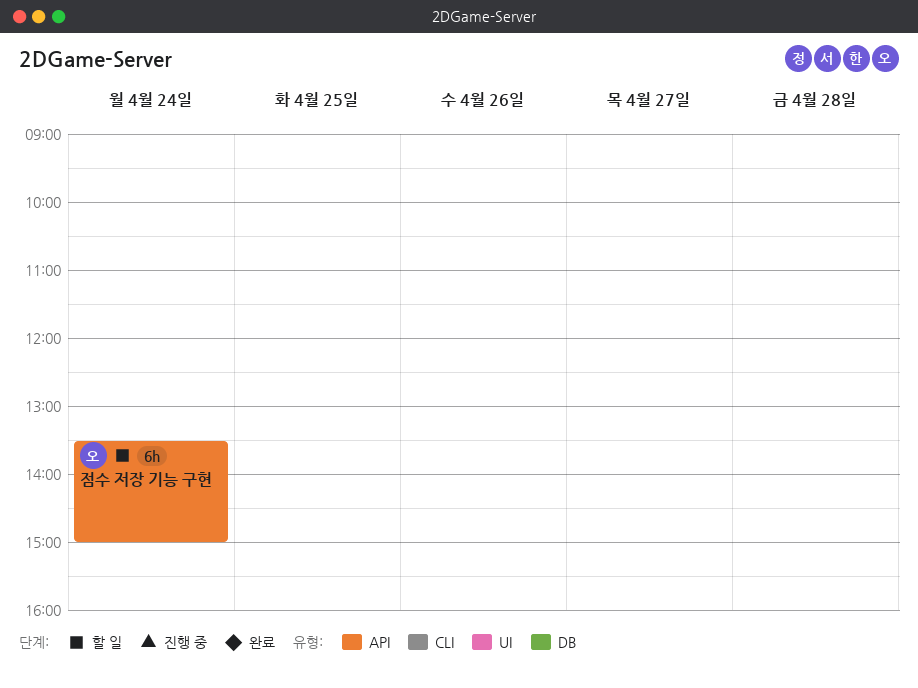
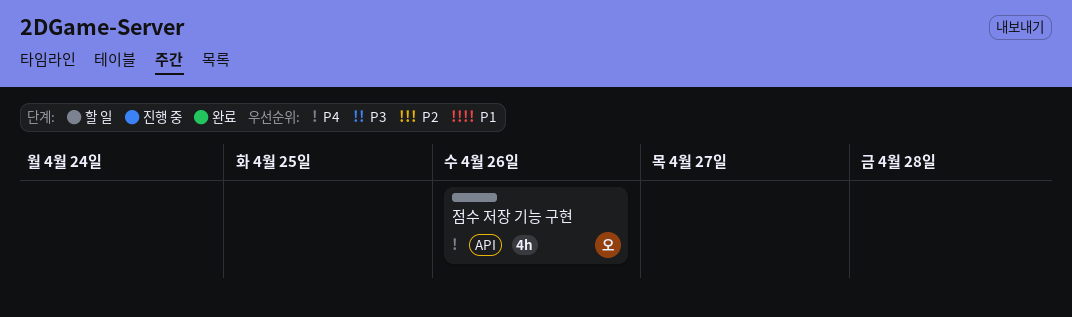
점수 저장 기능 구현, estimate: 6h -> 4h
점수 저장 기능 구현, day: Apr 24 -> Apr 26

